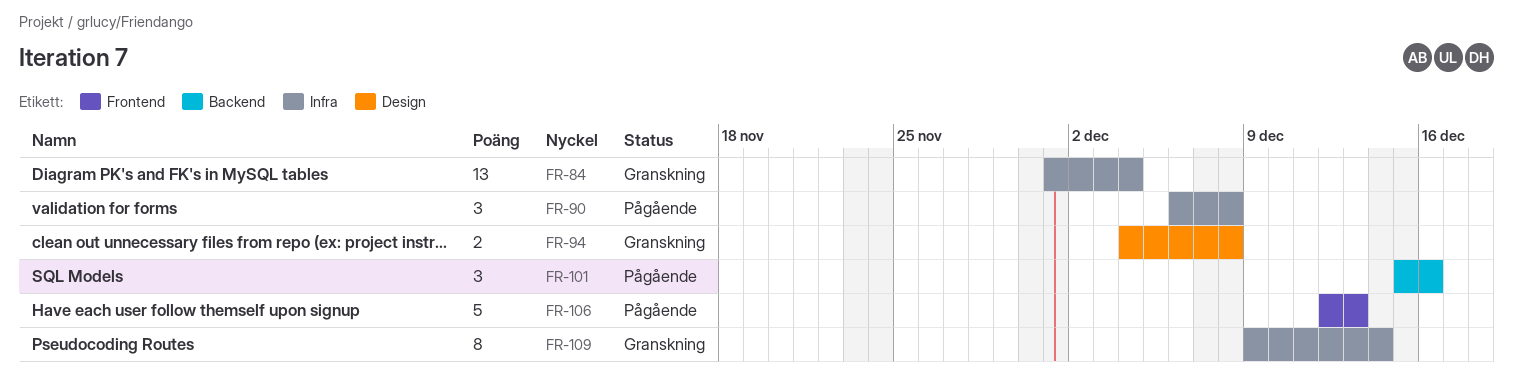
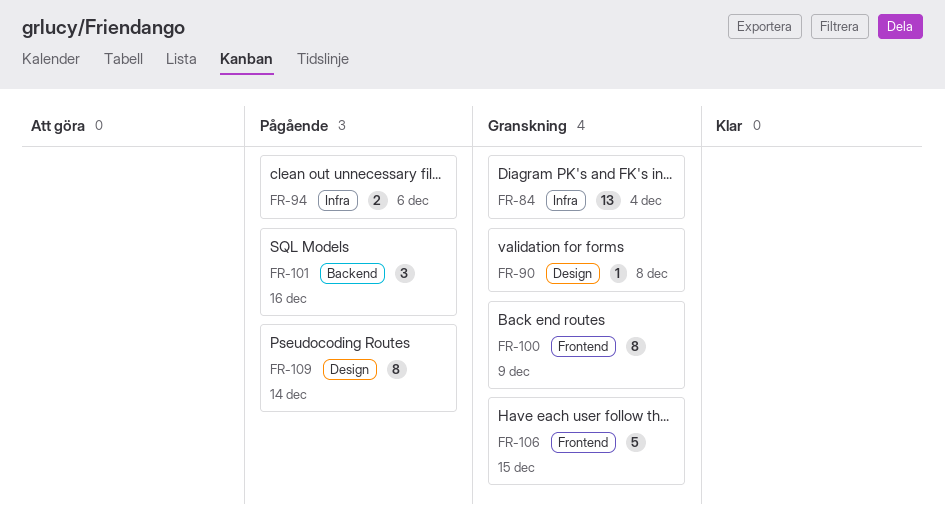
FR-90, status: Pågående -> Granskning
FR-90, label: Infra -> Design
FR-90, estimate: 3 -> 1
FR-94, status: Granskning -> Pågående
FR-94, label: Design -> Infra
FR-94, due: Dec 8 -> Dec 6
FR-100: none -> present
FR-106, status: Pågående -> Granskning
FR-106, due: Dec 13 -> Dec 15
FR-109, status: Granskning -> Pågående
FR-109, label: Infra -> Design

